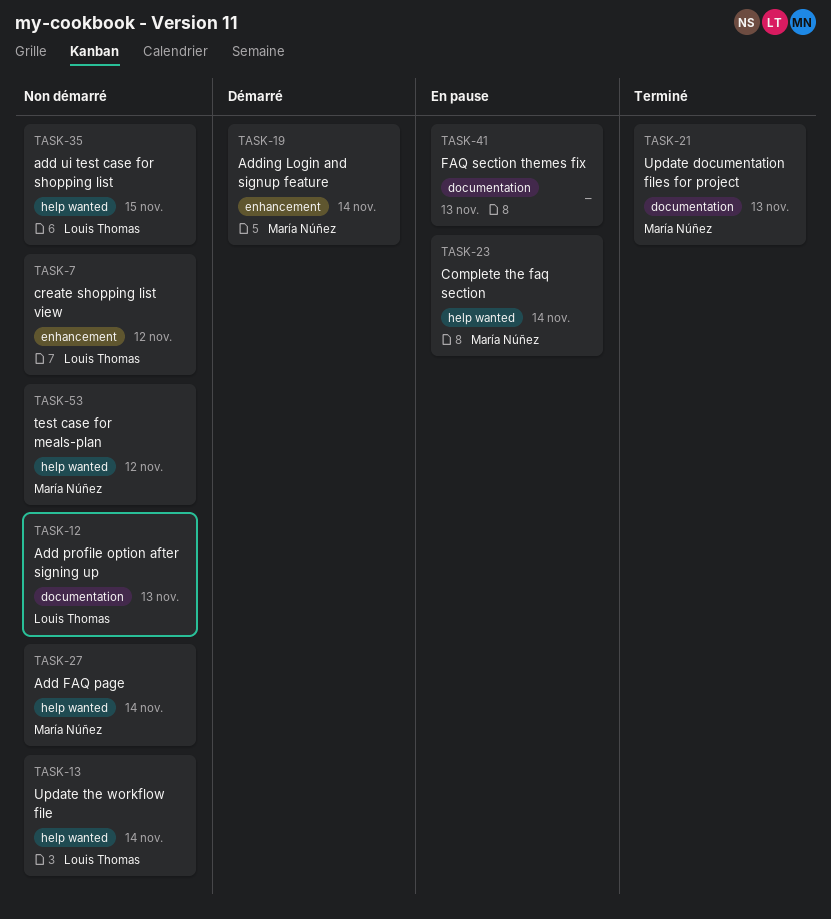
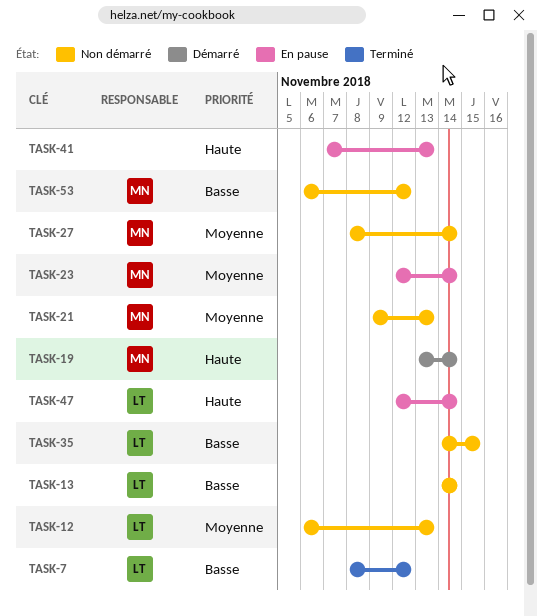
TASK-7, status: Non démarré -> Terminé
TASK-21, status: Terminé -> Non démarré
TASK-47: none -> present

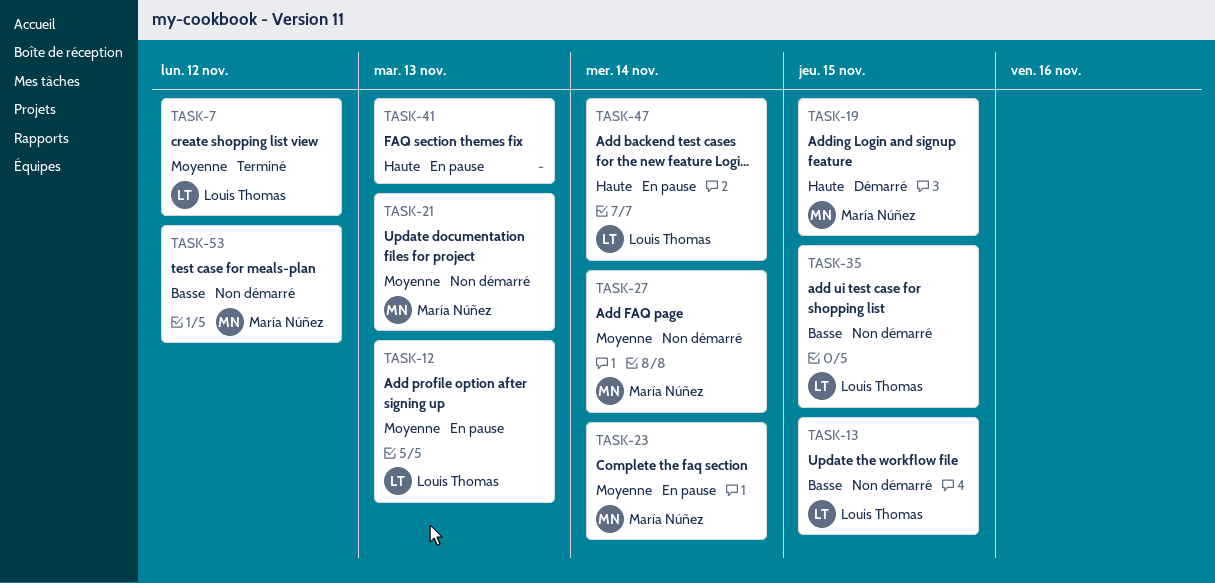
TASK-7, priority: Basse -> Moyenne
TASK-12, status: Non démarré -> En pause
TASK-13, due: Nov 14 -> Nov 15
TASK-19, due: Nov 14 -> Nov 15

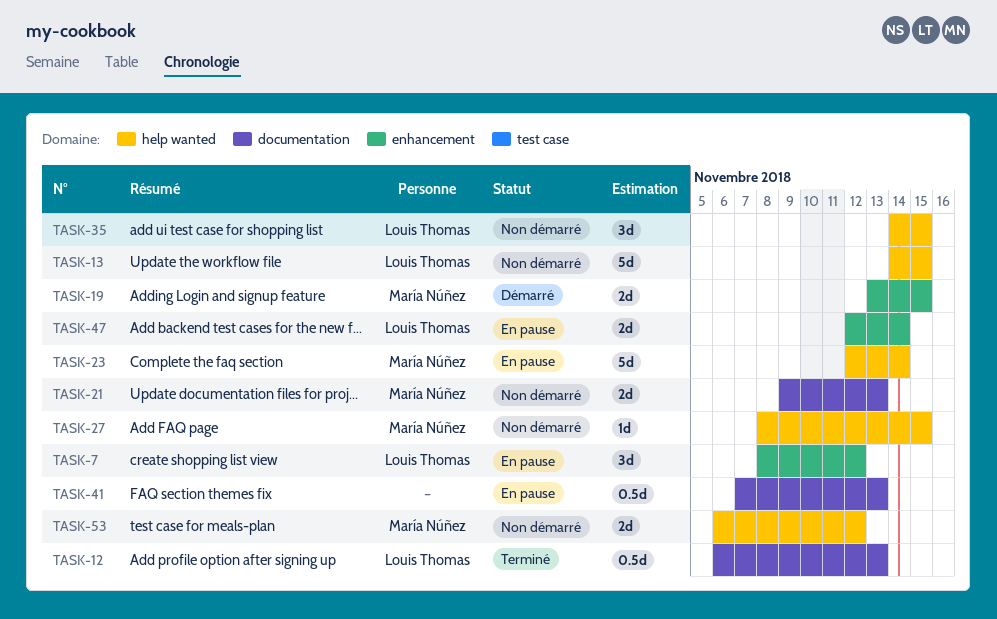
TASK-7, status: Terminé -> En pause
TASK-12, status: En pause -> Terminé
TASK-27, due: Nov 14 -> Nov 15

